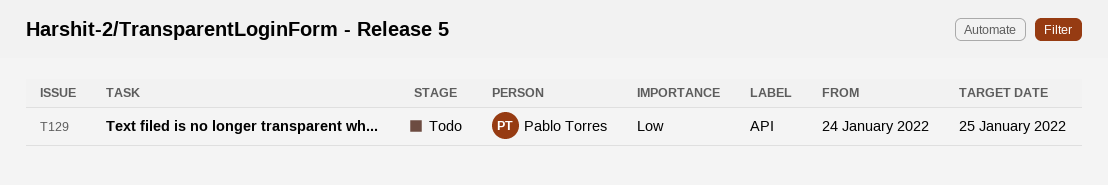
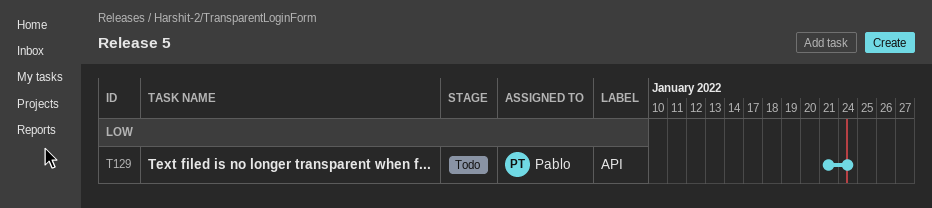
T129, start: Jan 24 -> Jan 21
T129, due: Jan 25 -> Jan 24

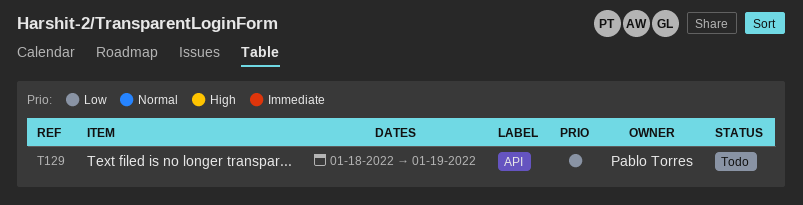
T129, start: Jan 21 -> Jan 18
T129, due: Jan 24 -> Jan 19

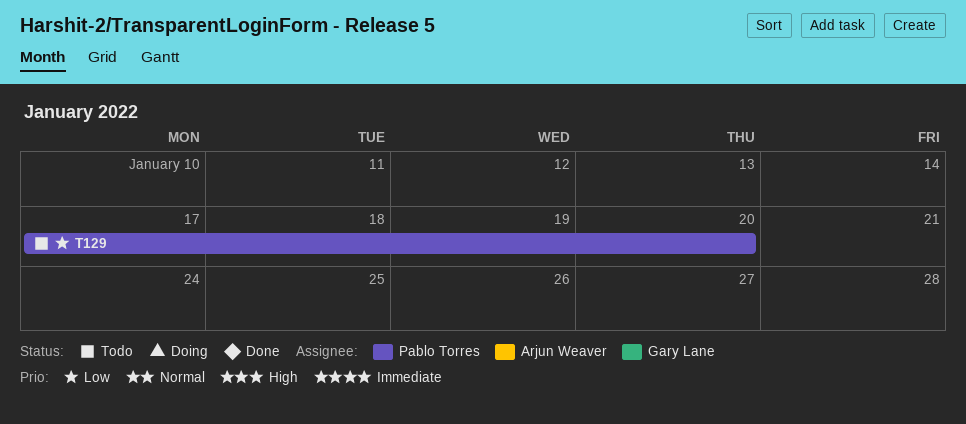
T129, start: Jan 18 -> Jan 17
T129, due: Jan 19 -> Jan 20

